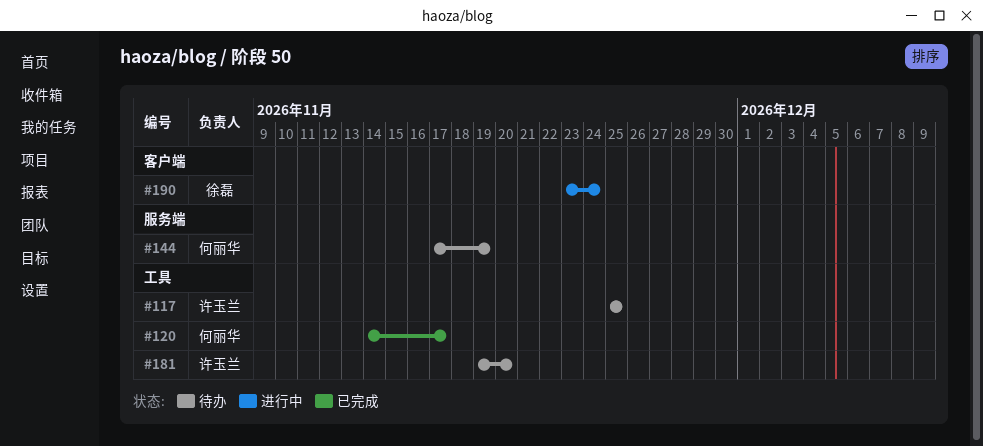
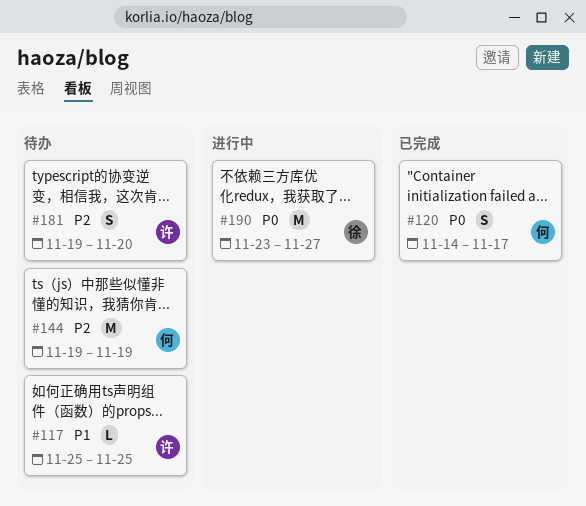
#144, start: Nov 17 -> Nov 19
#190, due: Nov 24 -> Nov 27

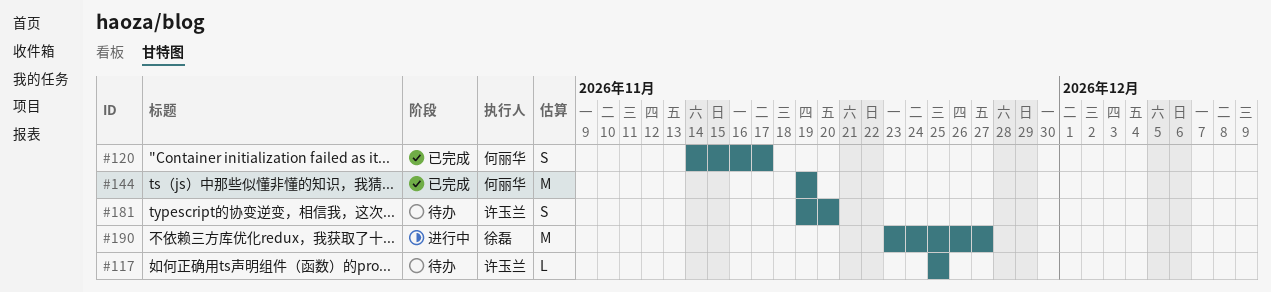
#144, status: 待办 -> 已完成

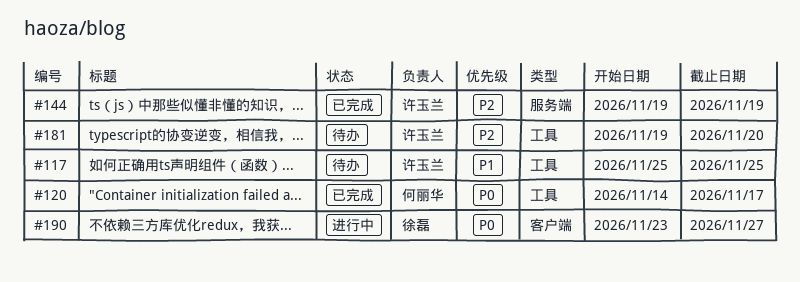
#144, owner: 何丽华 -> 许玉兰

